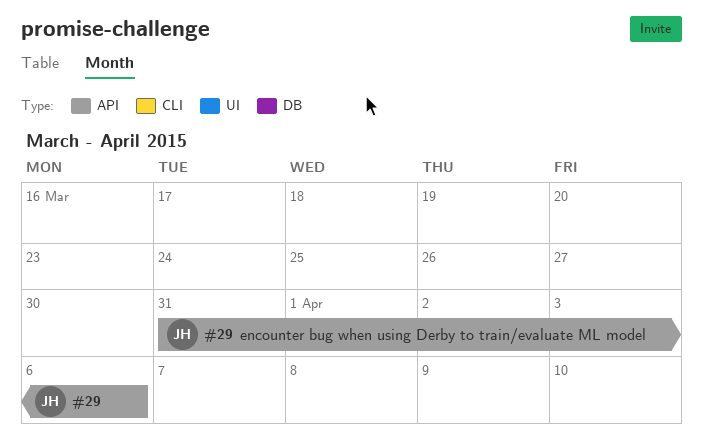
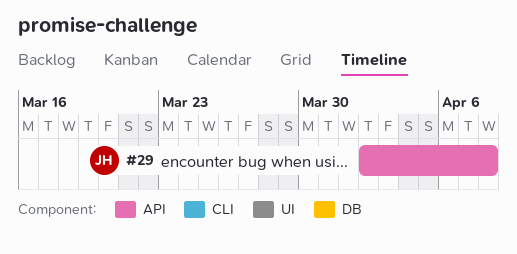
#29, start: Mar 31 -> Apr 2
#29, due: Apr 6 -> Apr 8

